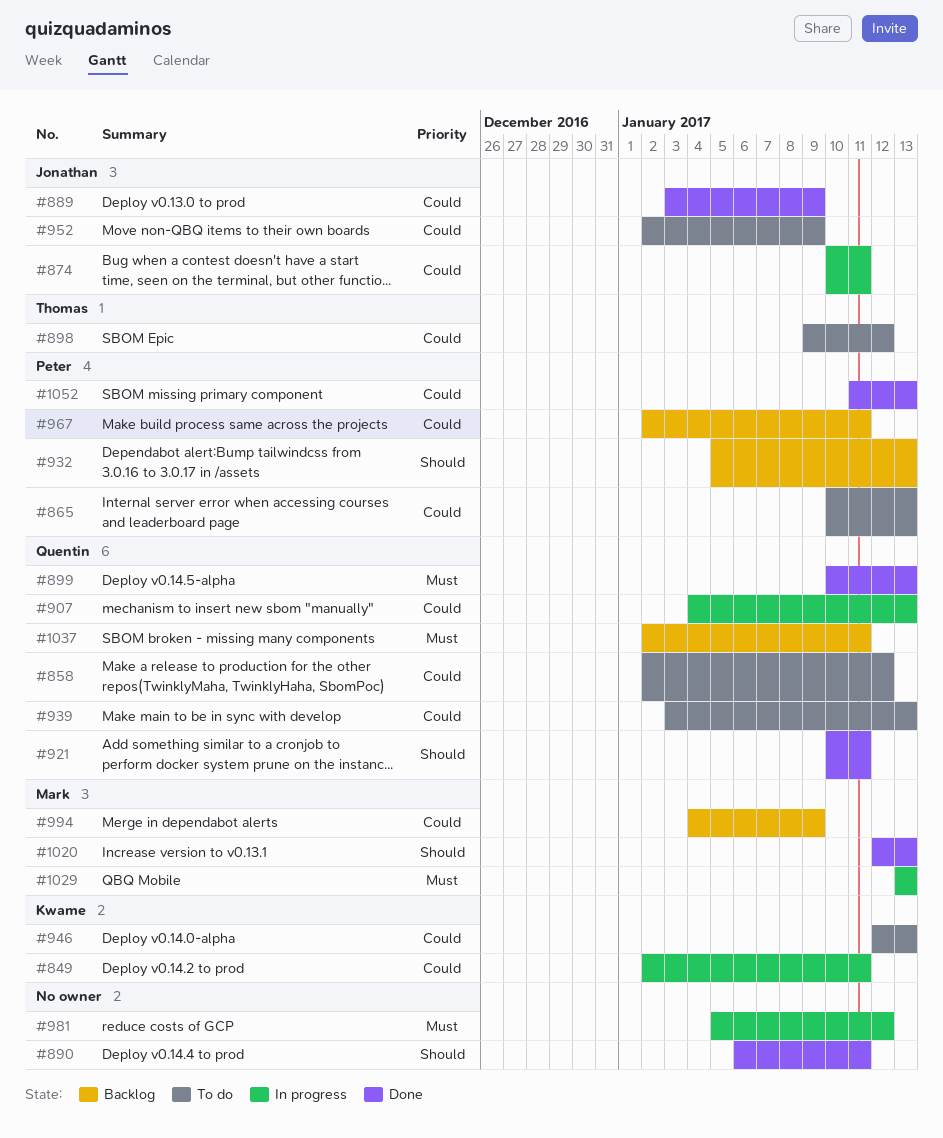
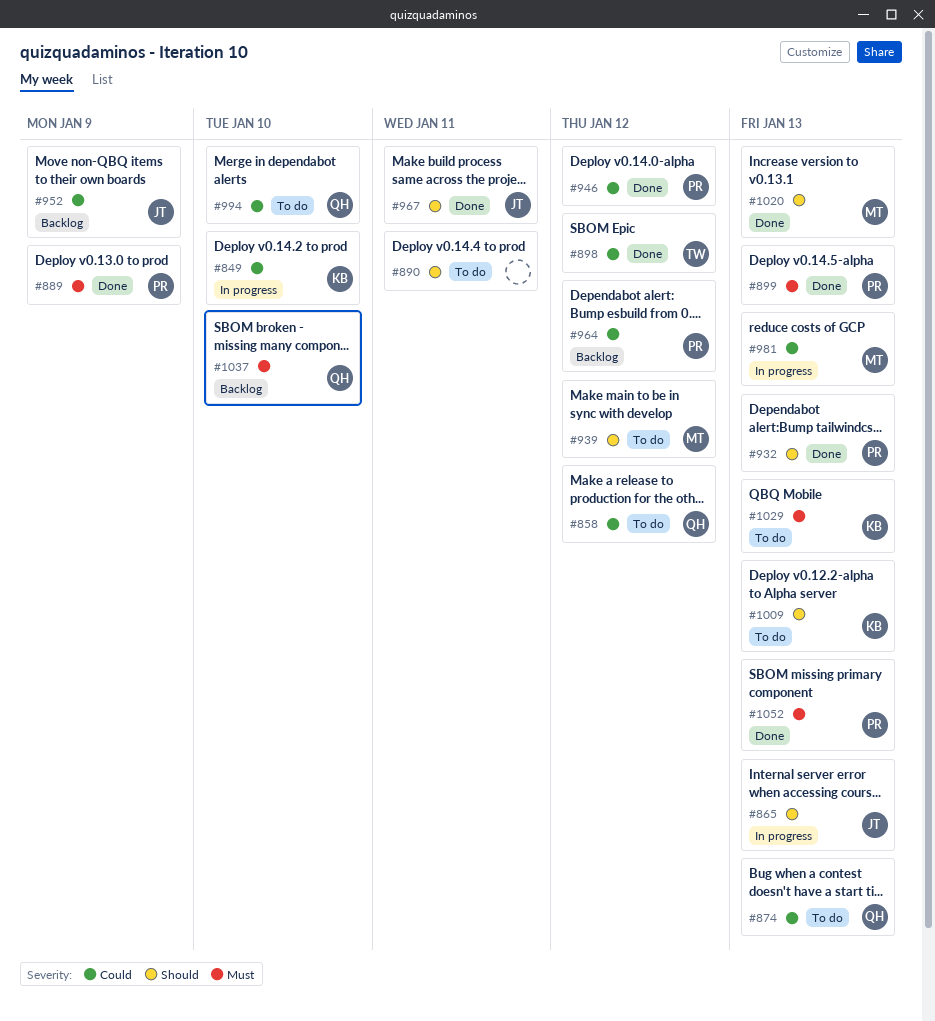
#849, due: Jan 11 -> Jan 10
#865, status: To do -> In progress
#865, owner: Peter -> Jonathan
#865, priority: Could -> Should
#874, status: In progress -> To do
#874, owner: Jonathan -> Quentin
#874, due: Jan 11 -> Jan 13
#889, owner: Jonathan -> Peter
#889, priority: Could -> Must
#890, status: Done -> To do
#898, status: To do -> Done
#899, owner: Quentin -> Peter
#907: present -> none
#921: present -> none
#932, status: Backlog -> Done
#939, owner: Quentin -> Mark
#939, priority: Could -> Should
#939, due: Jan 13 -> Jan 12
#946, status: To do -> Done
#946, owner: Kwame -> Peter
#946, due: Jan 13 -> Jan 12
#952, status: To do -> Backlog
#964: none -> present
#967, status: Backlog -> Done
#967, owner: Peter -> Jonathan
#967, priority: Could -> Should
#981, owner: none -> Mark
#981, priority: Must -> Could
#981, due: Jan 12 -> Jan 13
#994, status: Backlog -> To do
#994, owner: Mark -> Quentin
#994, due: Jan 9 -> Jan 10
#1009: none -> present
#1029, status: In progress -> To do
#1029, owner: Mark -> Kwame
#1037, due: Jan 11 -> Jan 10
#1052, priority: Could -> Must

